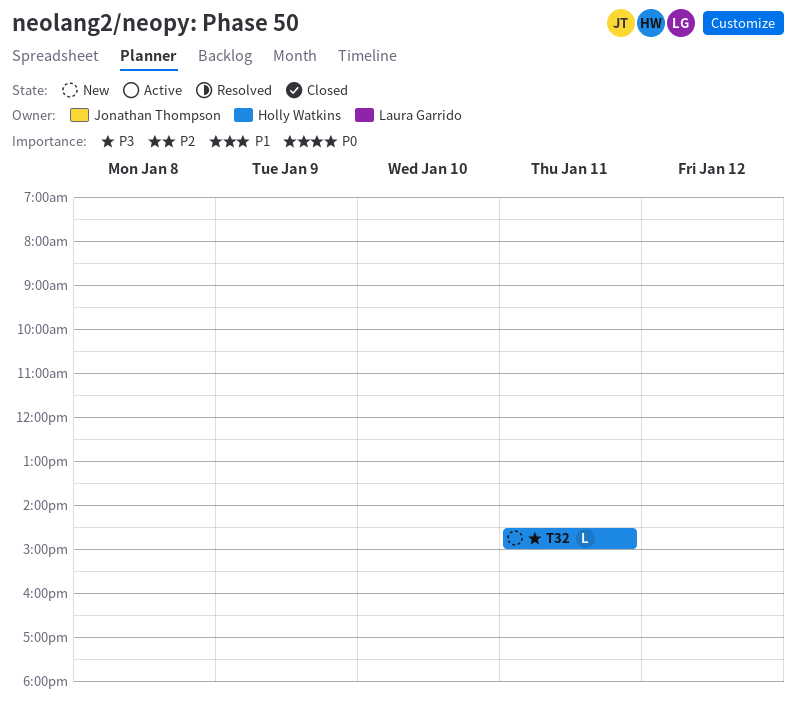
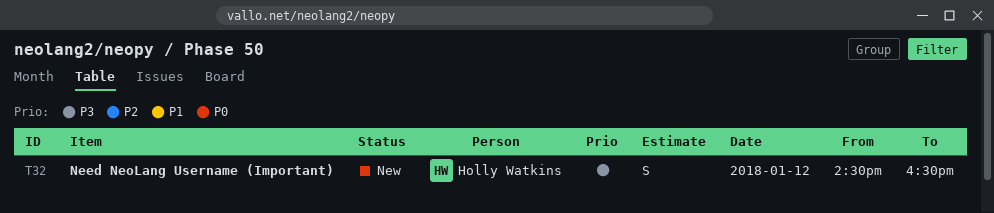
T32, estimate: L -> S
T32, day: Jan 11 -> Jan 12
T32, ends: 15:00 -> 16:30

